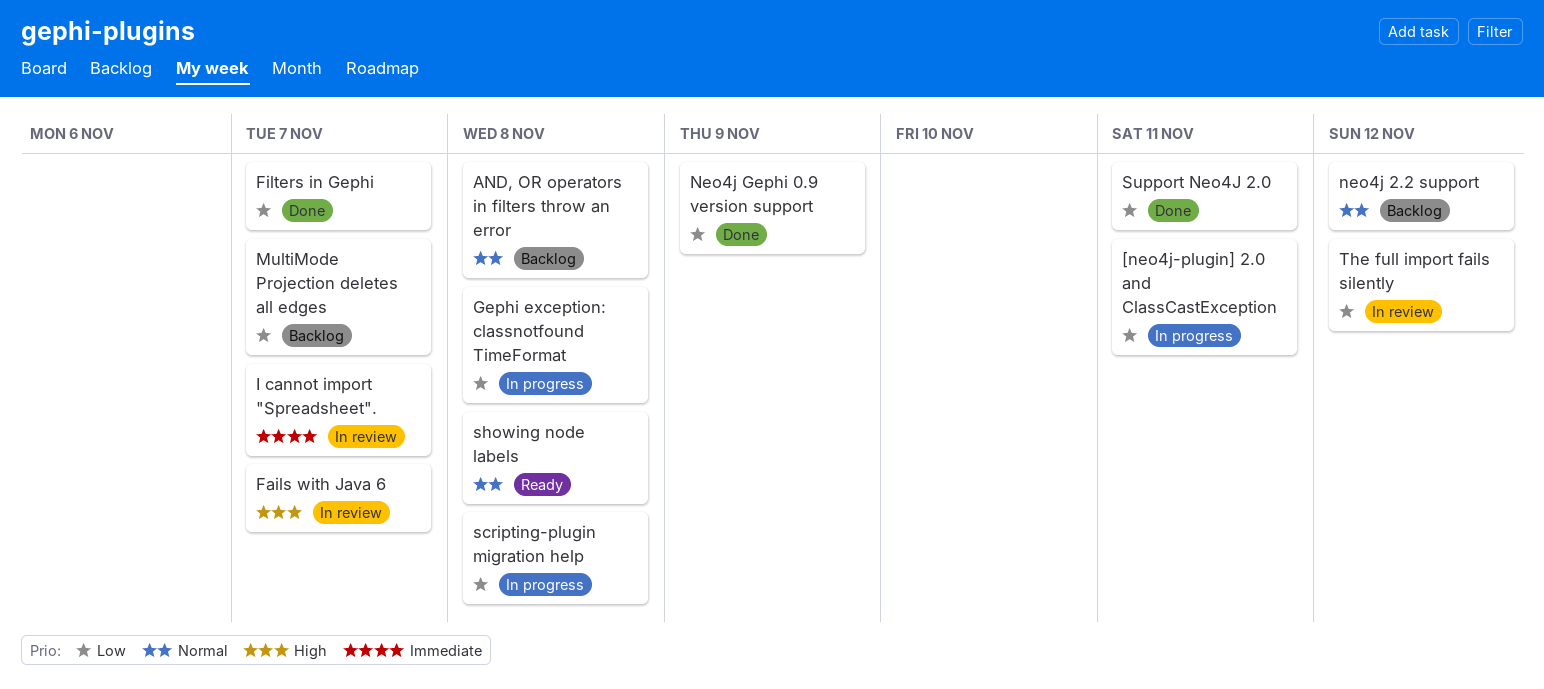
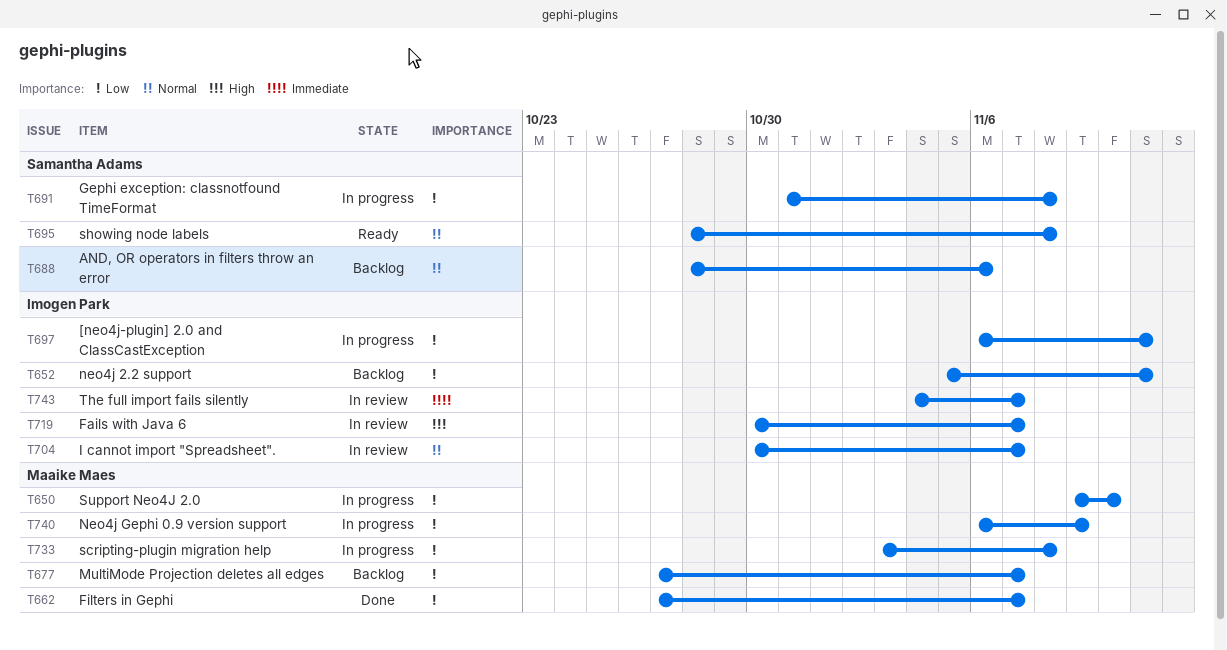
AND, OR operators in filters throw an error, due: Nov 8 -> Nov 6
I cannot import "Spreadsheet"., priority: Immediate -> Normal
neo4j 2.2 support, priority: Normal -> Low
neo4j 2.2 support, due: Nov 12 -> Nov 11
Neo4j Gephi 0.9 version support, status: Done -> In progress
Support Neo4J 2.0, status: Done -> In progress
Support Neo4J 2.0, due: Nov 11 -> Nov 10
The full import fails silently, priority: Low -> Immediate
The full import fails silently, due: Nov 12 -> Nov 7

